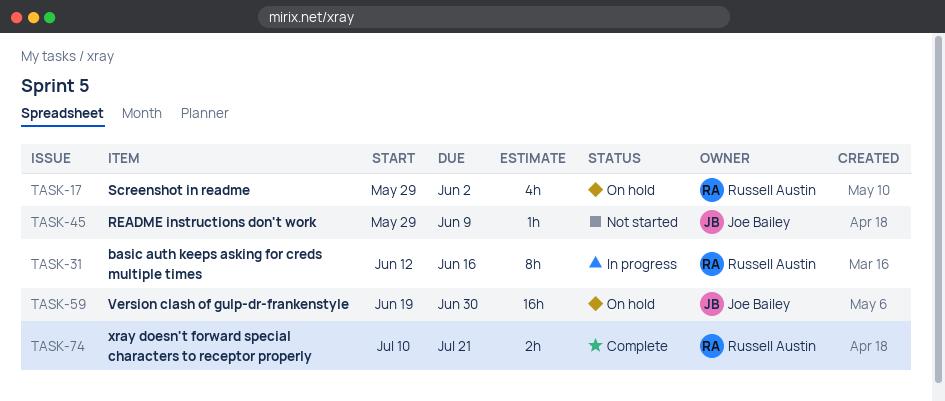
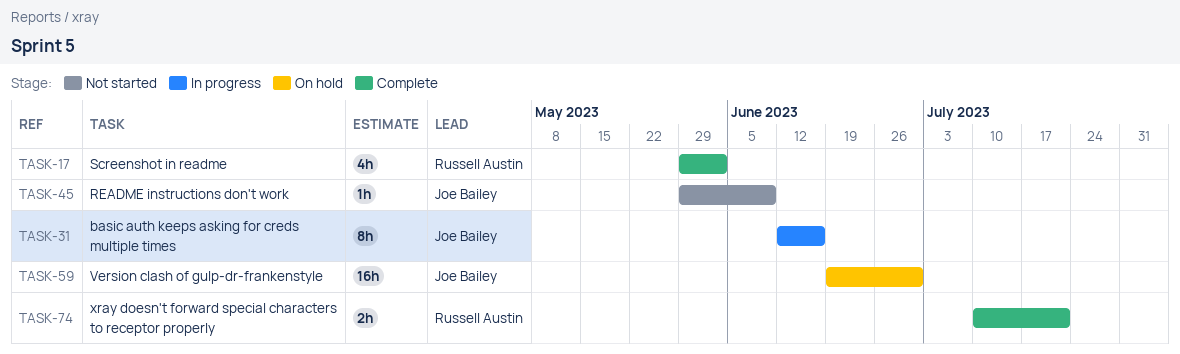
TASK-17, status: On hold -> Complete
TASK-31, owner: Russell Austin -> Joe Bailey

